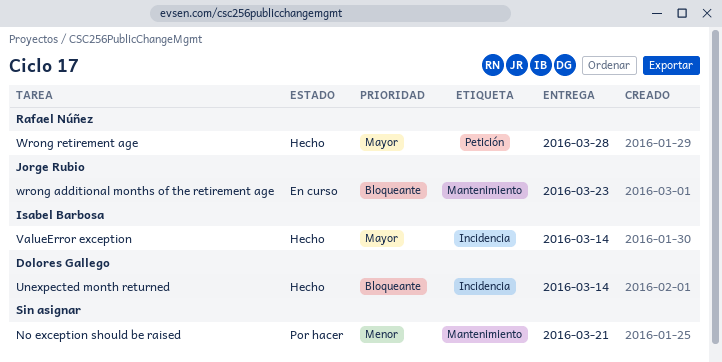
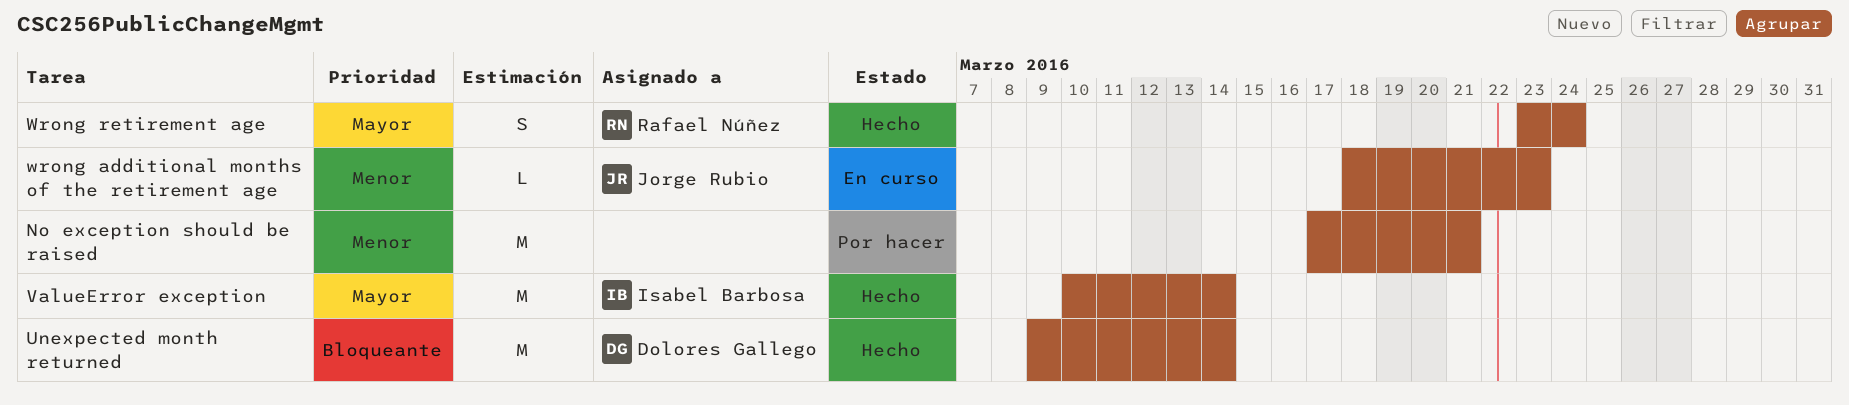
wrong additional months of the retirement age, priority: Bloqueante -> Menor
Wrong retirement age, due: Mar 28 -> Mar 24

